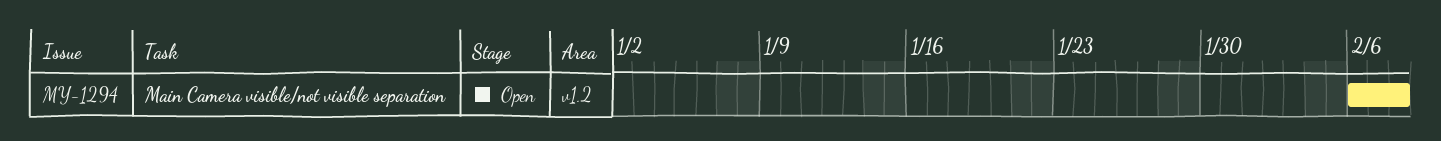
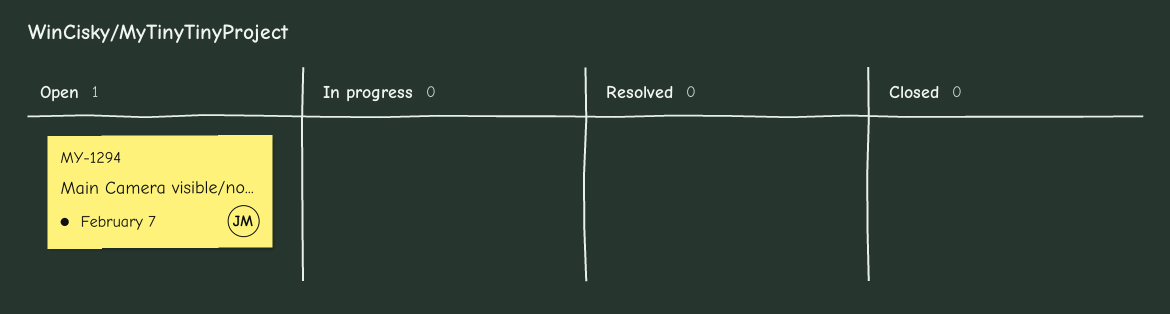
MY-1294, due: Feb 8 -> Feb 7

